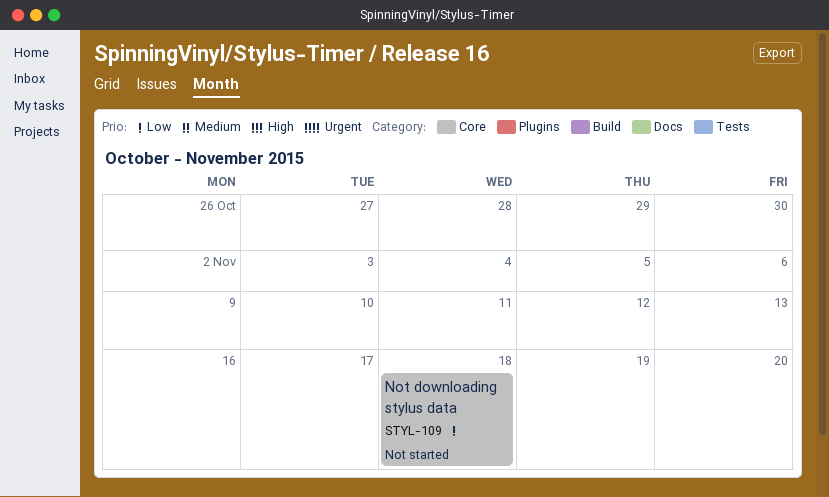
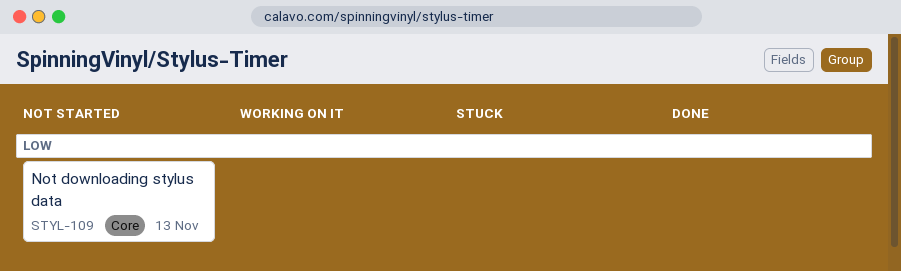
STYL-109, due: Nov 18 -> Nov 13

